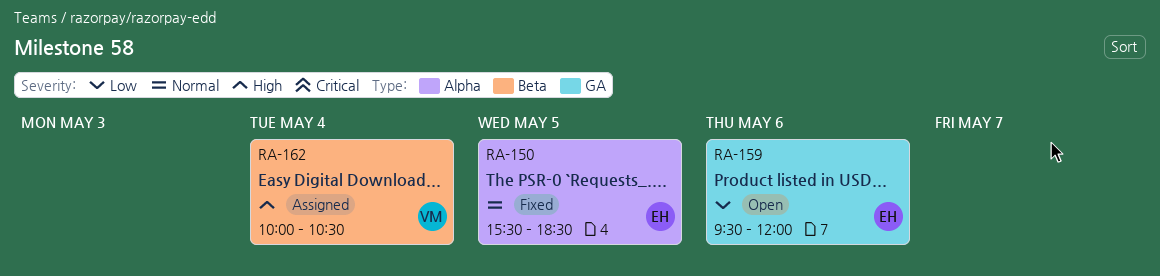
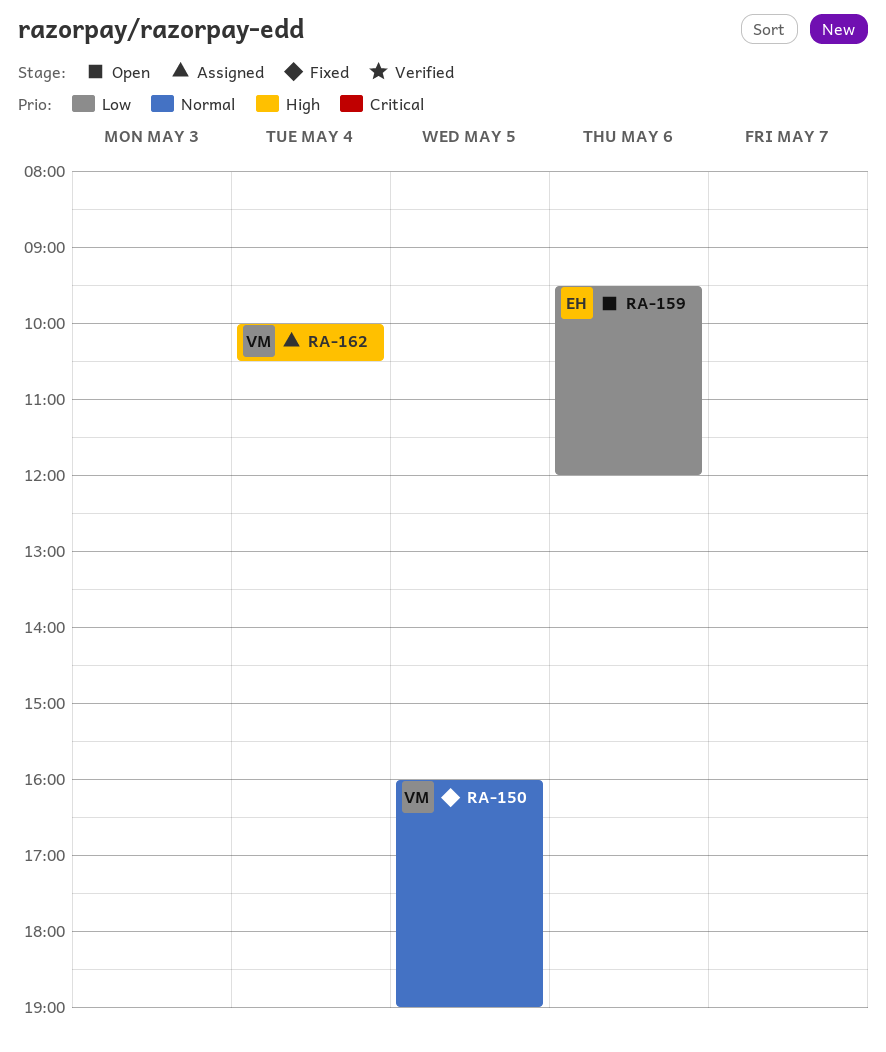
RA-150, owner: EH -> VM
RA-150, begins: 15:30 -> 16:00
RA-150, ends: 18:30 -> 19:00

